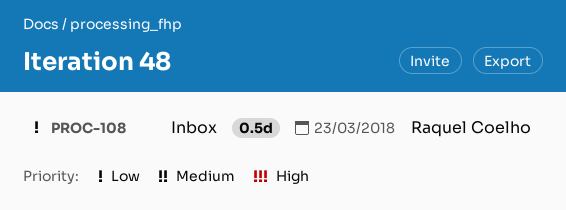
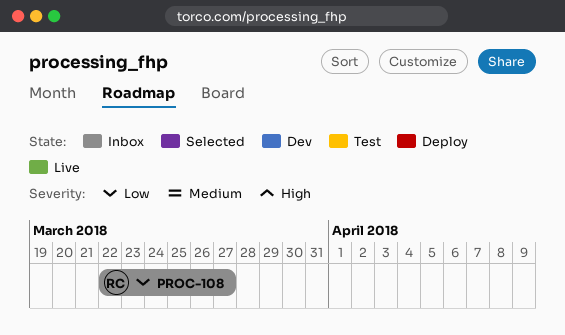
PROC-108, due: Mar 23 -> Mar 27

